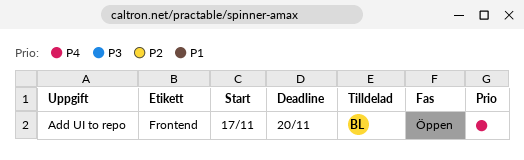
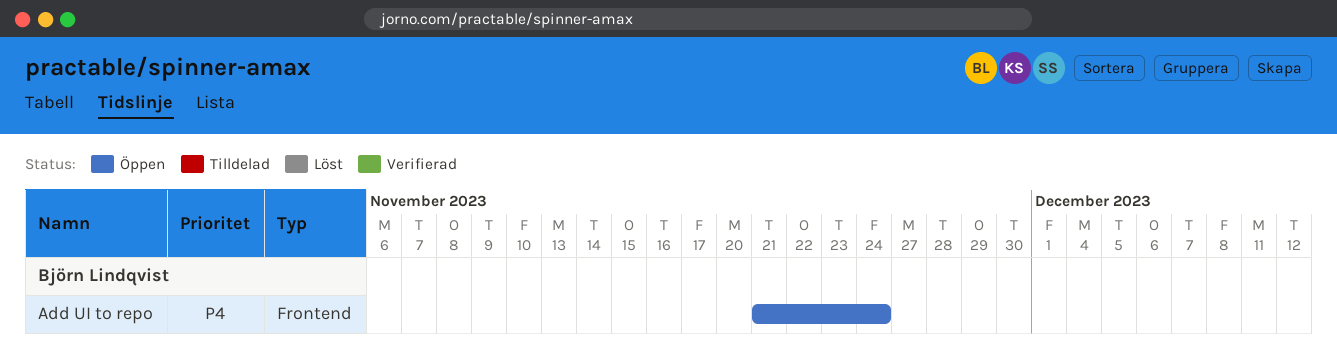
Add UI to repo, start: Nov 17 -> Nov 21
Add UI to repo, due: Nov 20 -> Nov 24

